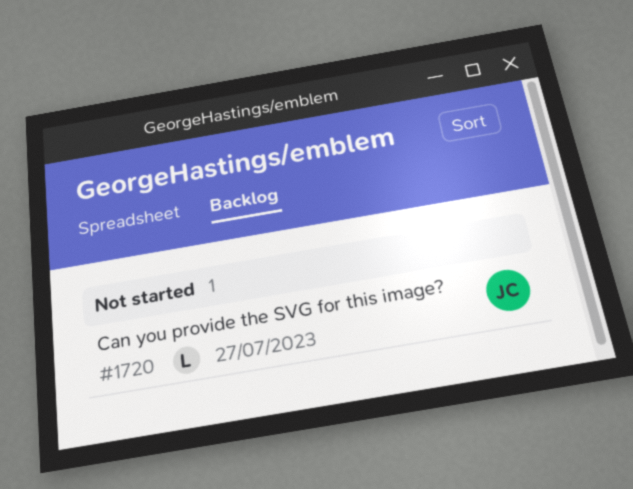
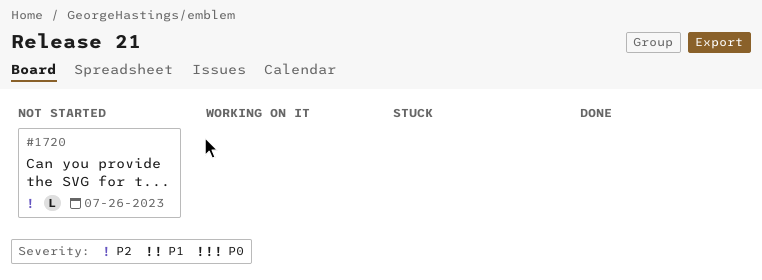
#1720, due: Jul 27 -> Jul 26

